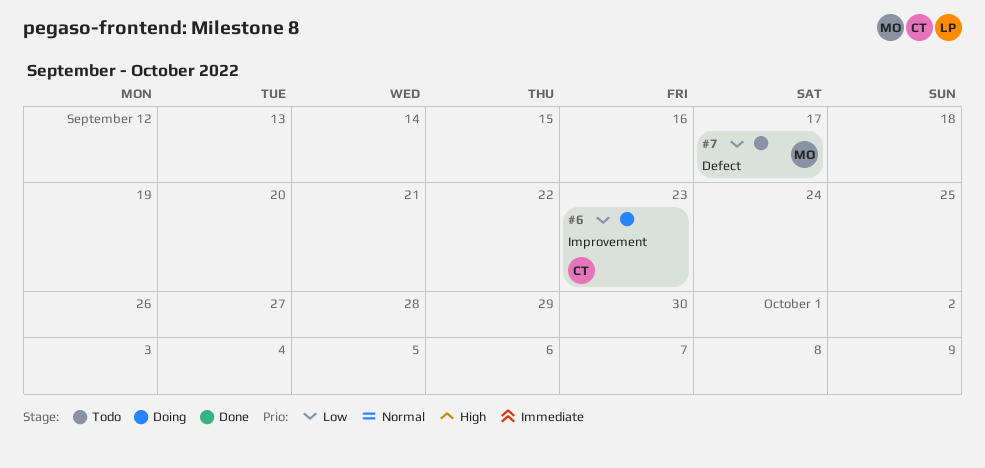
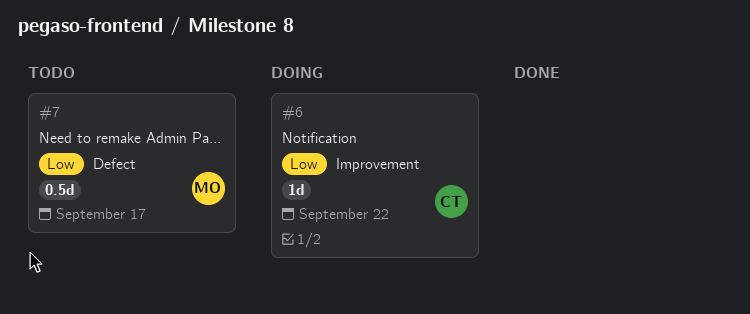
#6, due: Sep 23 -> Sep 22

